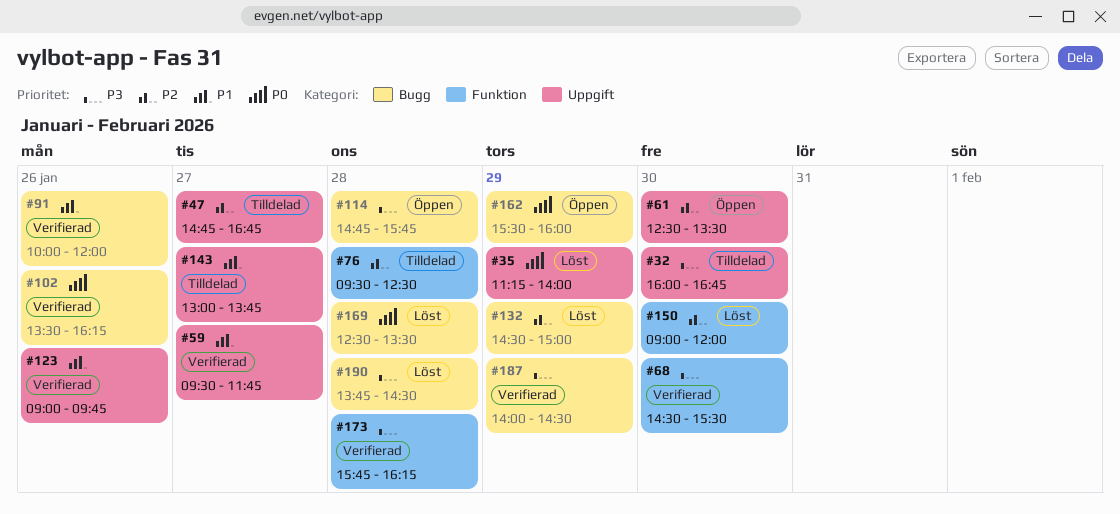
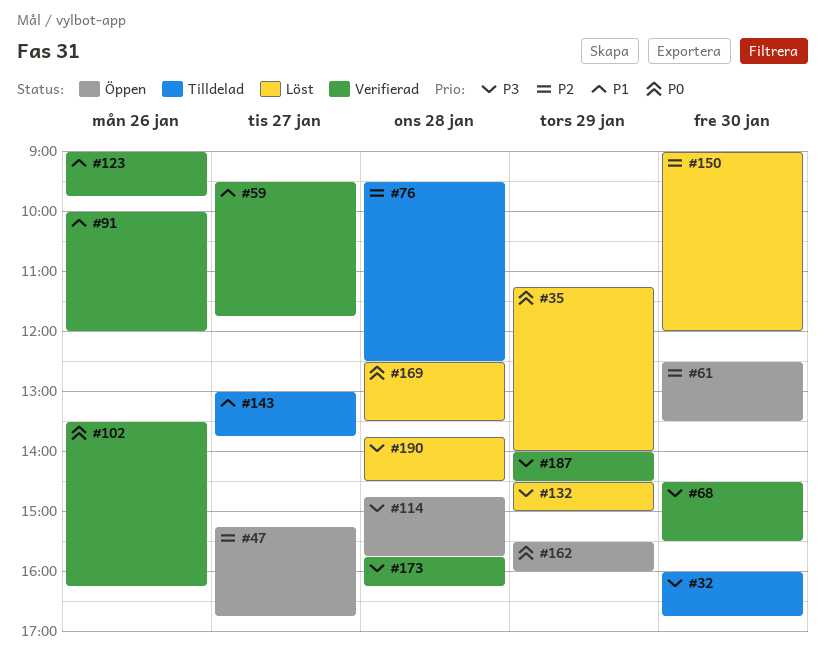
#47, status: Tilldelad -> Öppen
#47, begins: 14:45 -> 15:15
#132, priority: P2 -> P3

